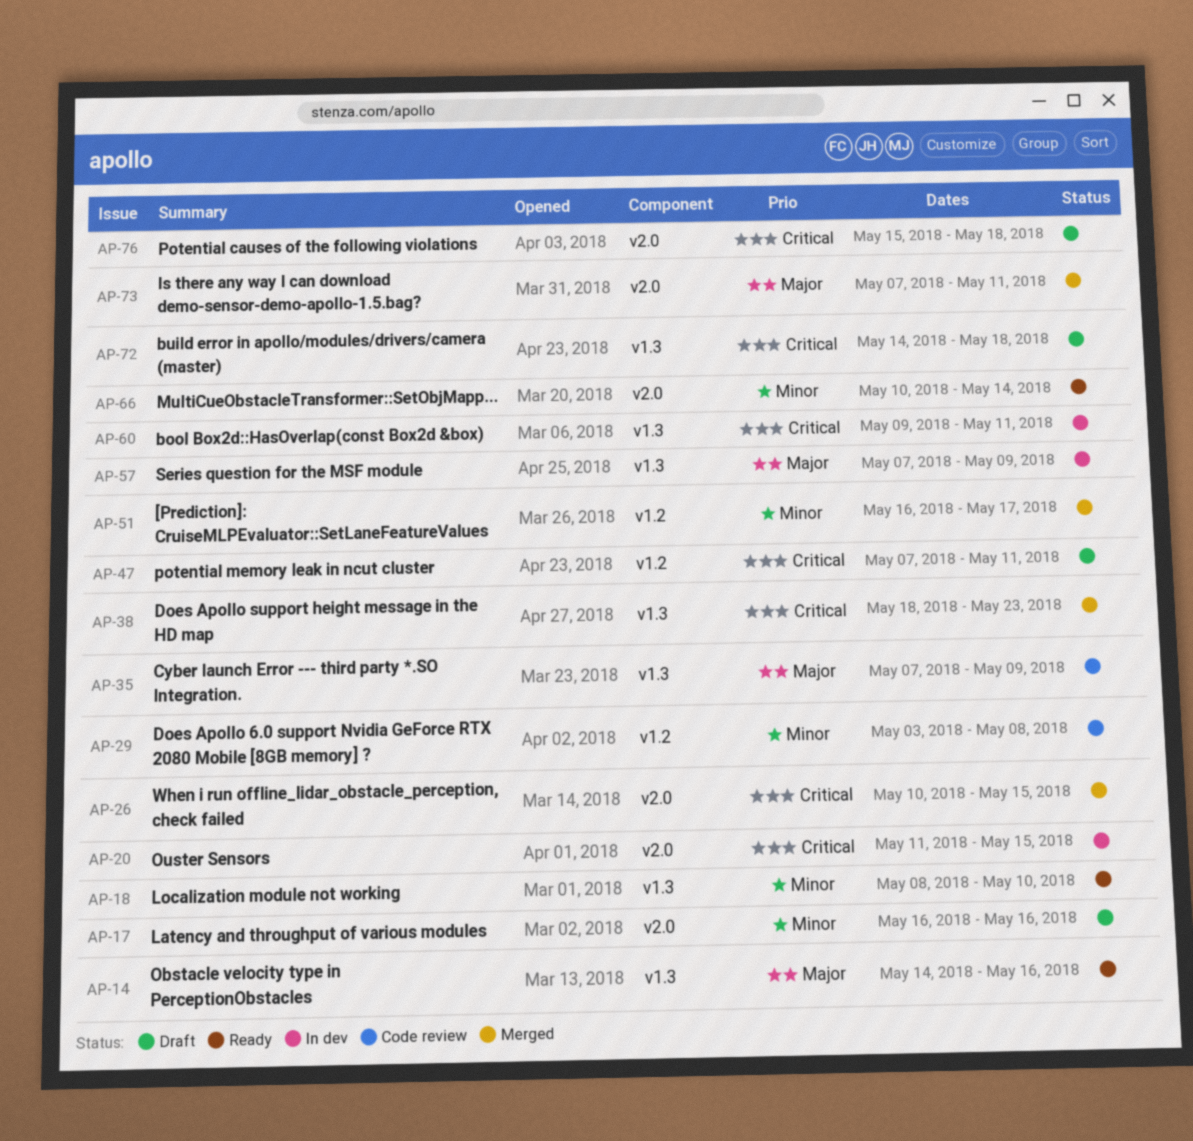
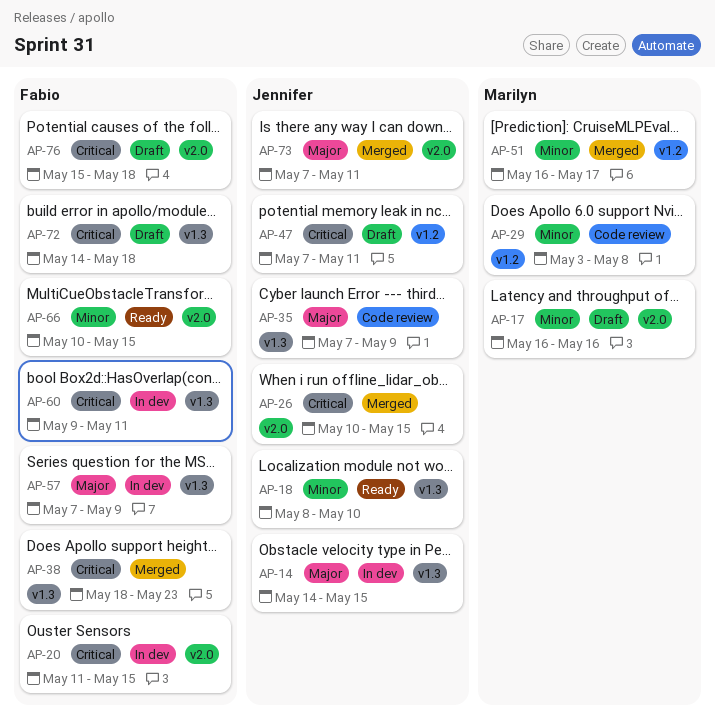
AP-14, status: Ready -> In dev
AP-14, due: May 16 -> May 15
AP-66, due: May 14 -> May 15

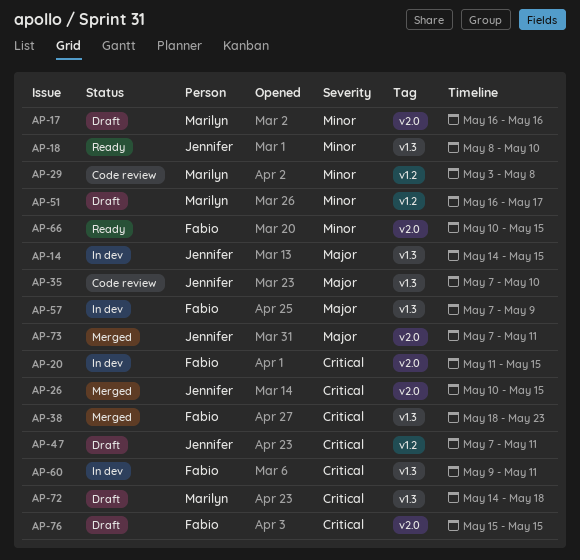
AP-35, due: May 9 -> May 10
AP-51, status: Merged -> Draft
AP-72, owner: Fabio -> Marilyn
AP-76, due: May 18 -> May 15

